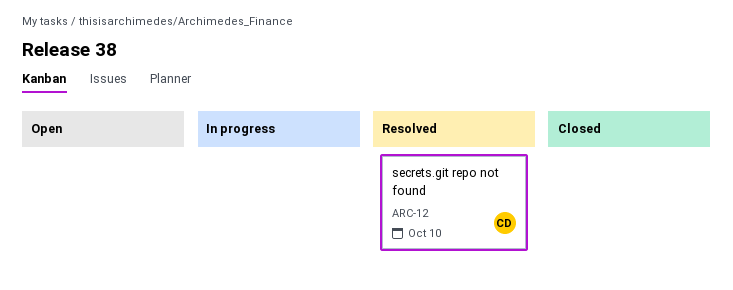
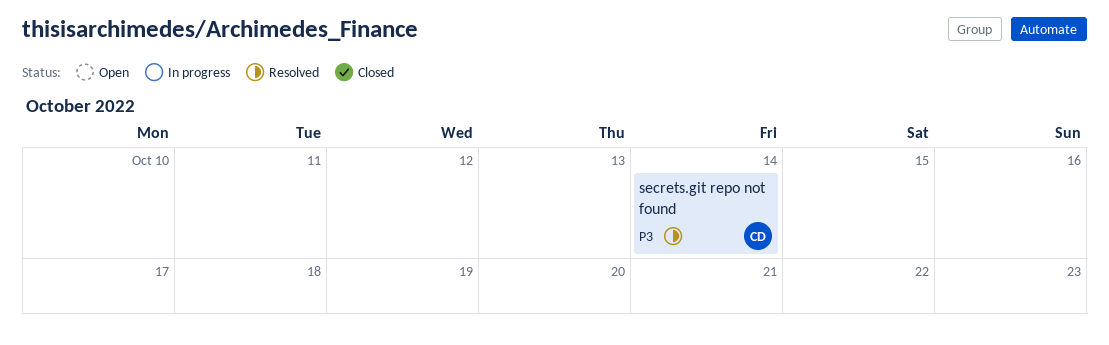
secrets.git repo not found, due: Oct 10 -> Oct 14

